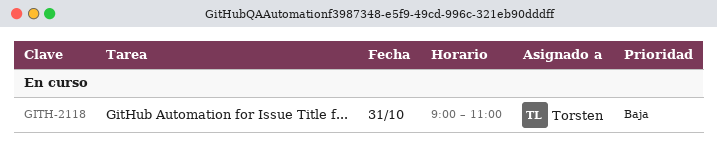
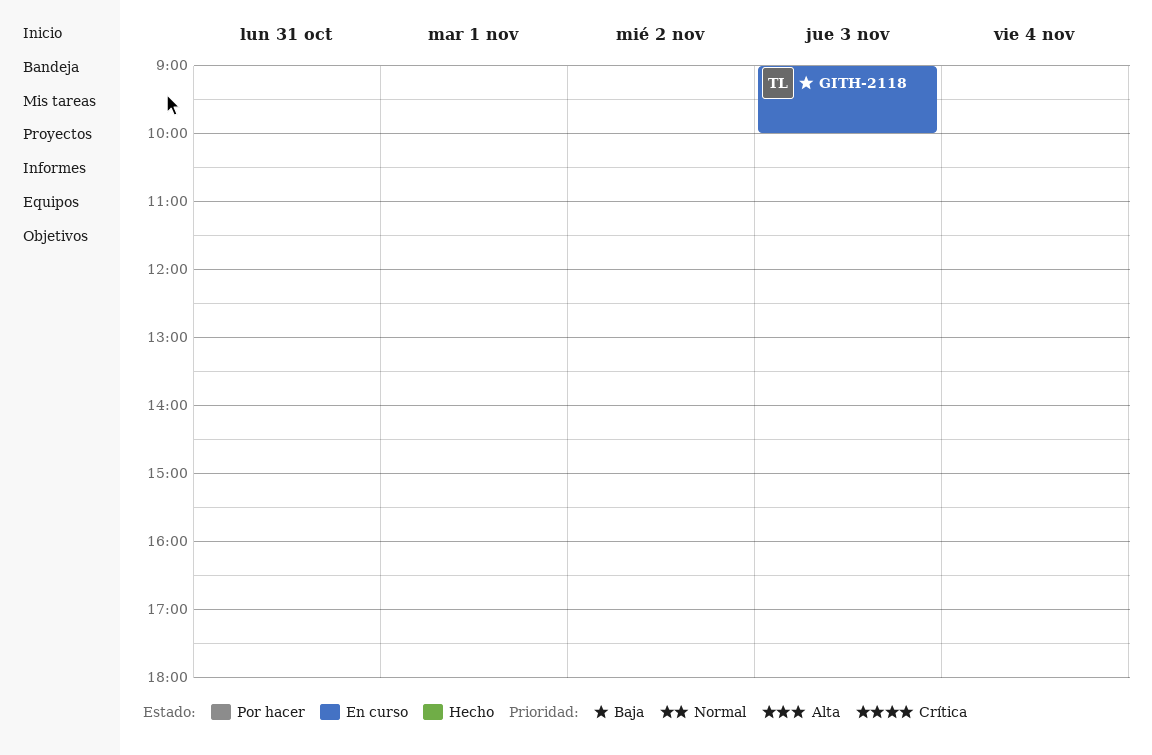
GITH-2118, day: Oct 31 -> Nov 3
GITH-2118, ends: 11:00 -> 10:00

